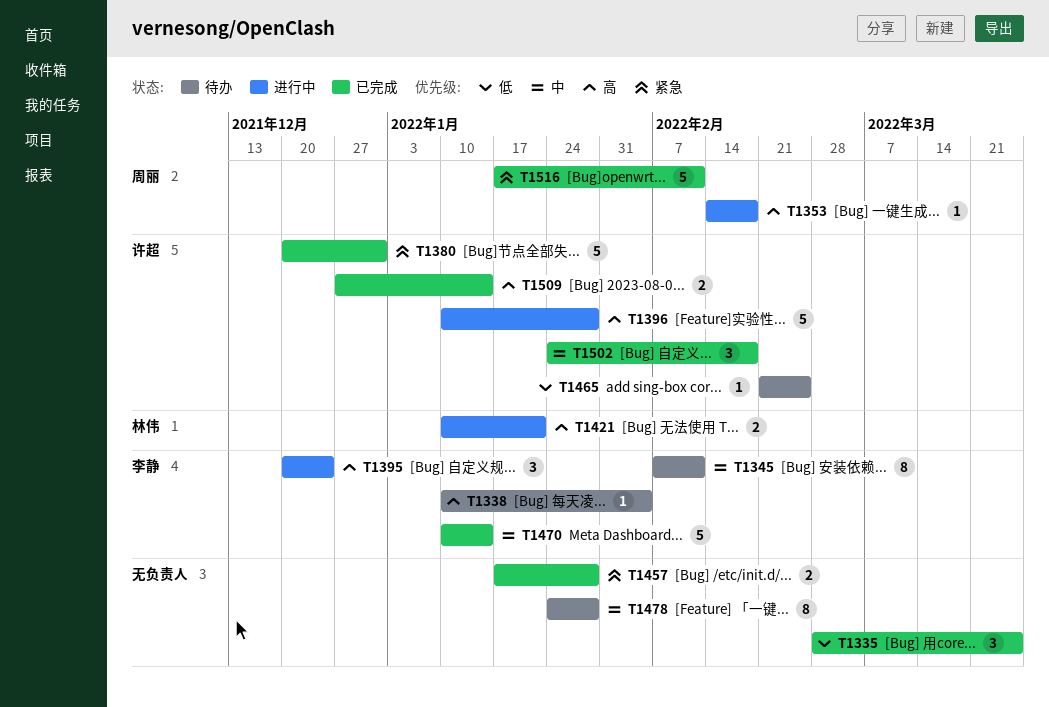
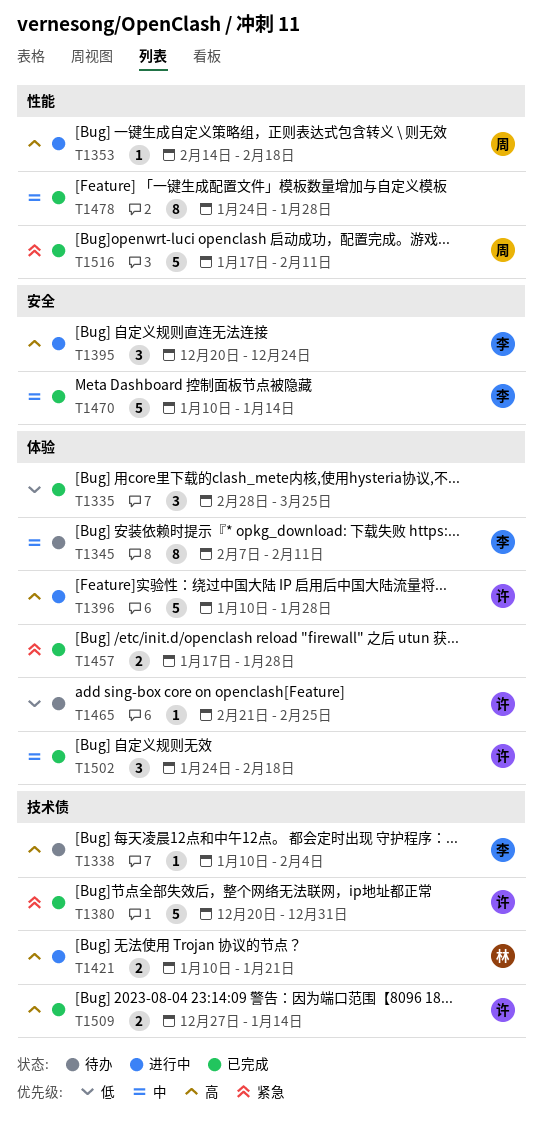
T1478, status: 待办 -> 已完成

